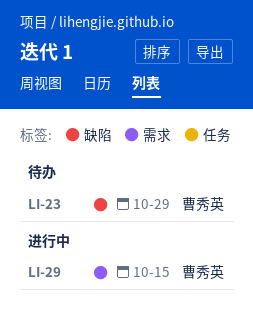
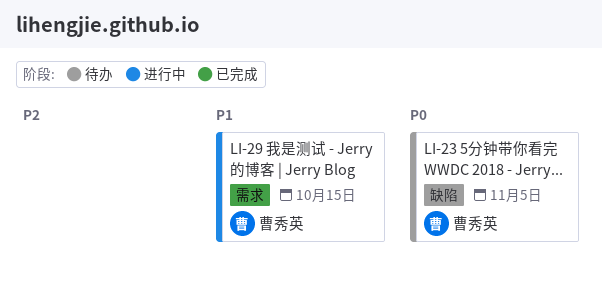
LI-23, due: Oct 29 -> Nov 5

